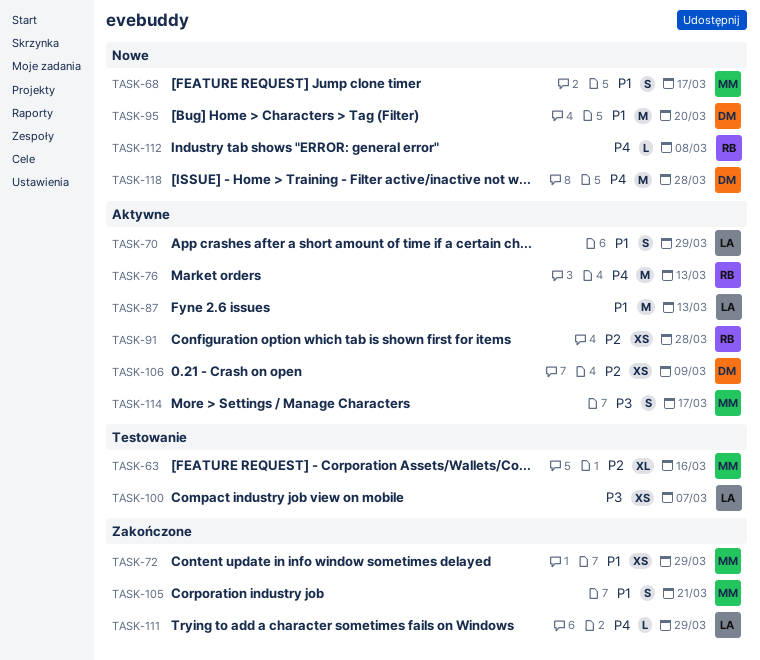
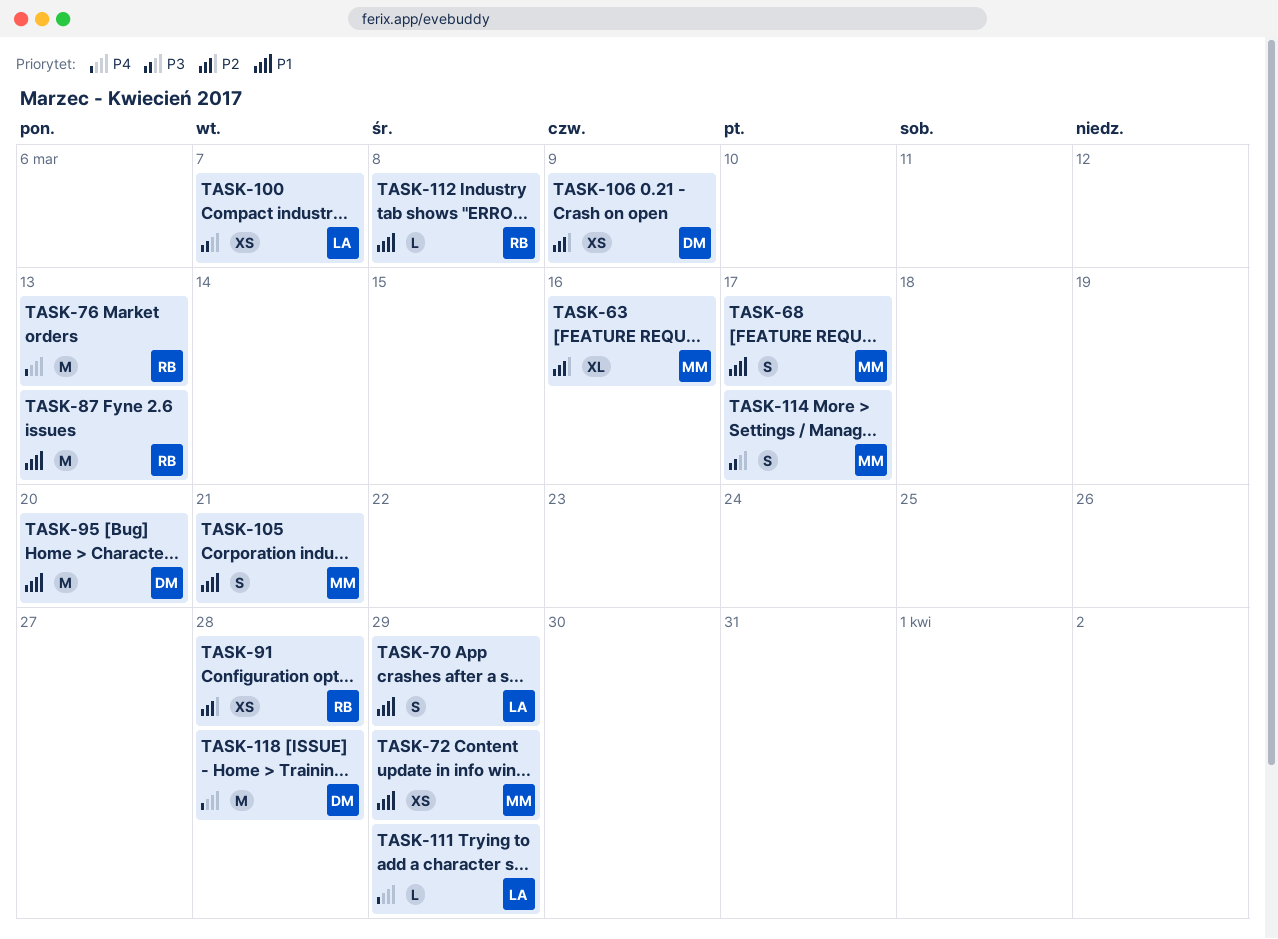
TASK-87, owner: LA -> RB
TASK-112, priority: P4 -> P1

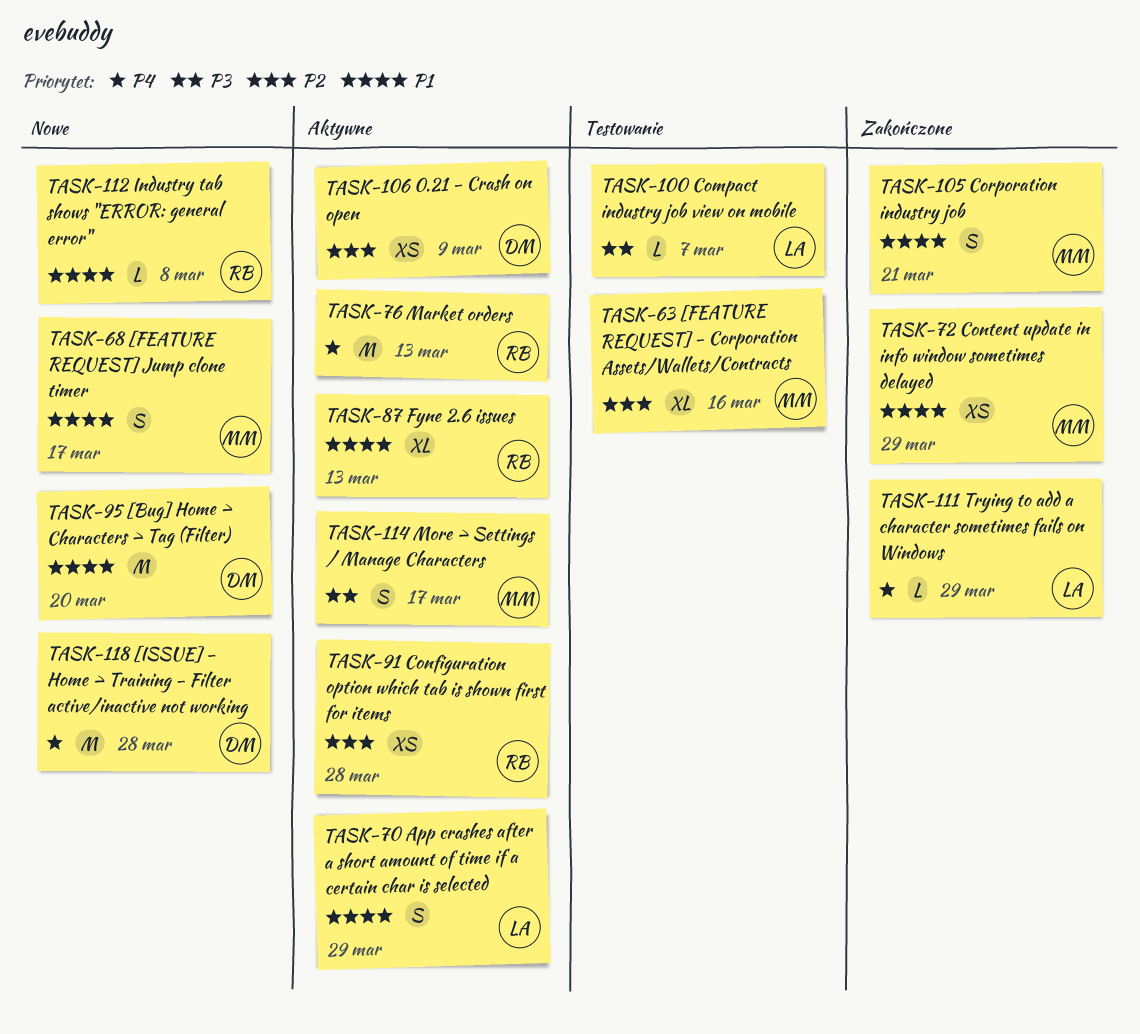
TASK-87, estimate: M -> XL
TASK-100, estimate: XS -> L

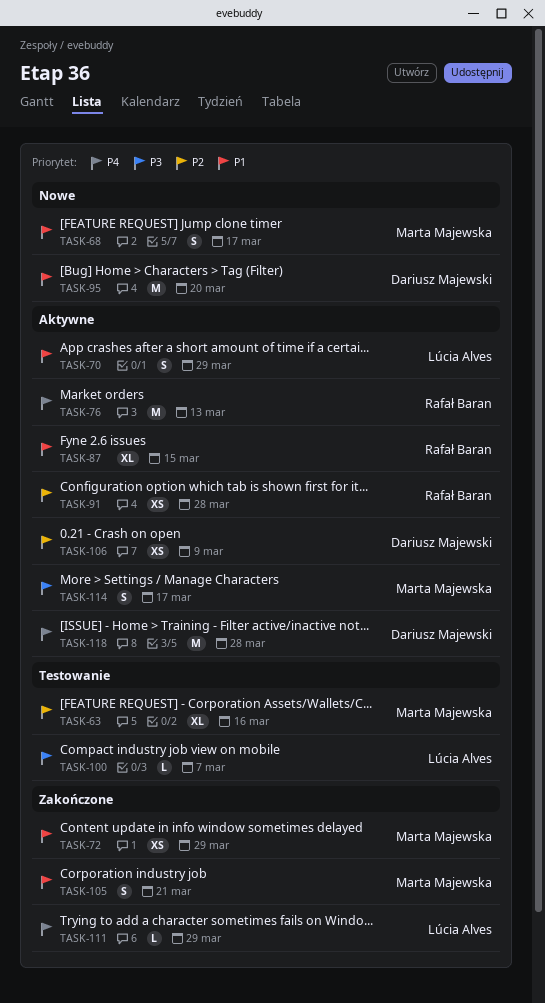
TASK-87, due: Mar 13 -> Mar 15
TASK-112: present -> none
TASK-118, status: Nowe -> Aktywne

